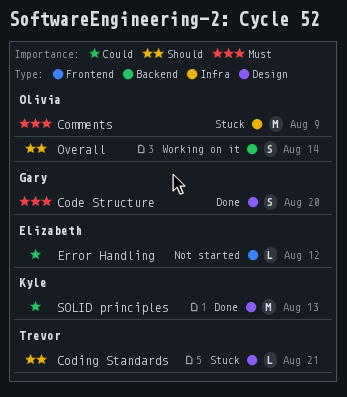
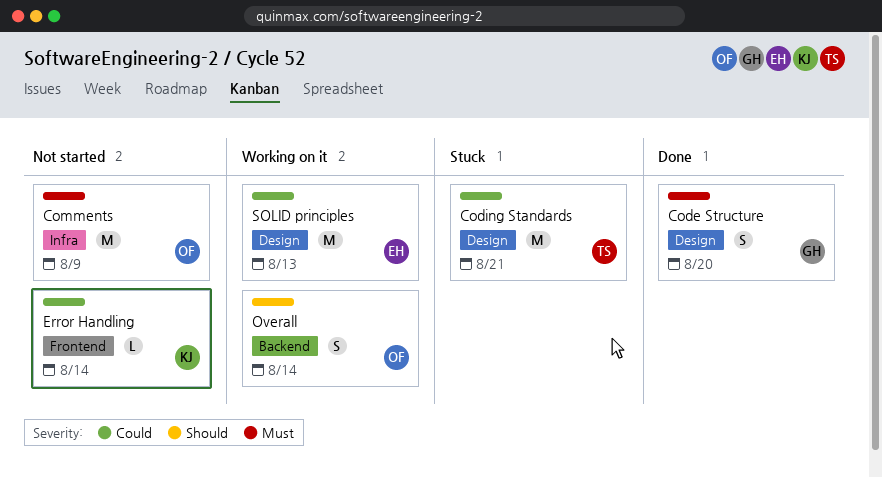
Coding Standards, priority: Should -> Could
Coding Standards, estimate: L -> M
Comments, status: Stuck -> Not started
Error Handling, owner: Elizabeth -> Kyle
Error Handling, due: Aug 12 -> Aug 14
SOLID principles, status: Done -> Working on it
SOLID principles, owner: Kyle -> Elizabeth

